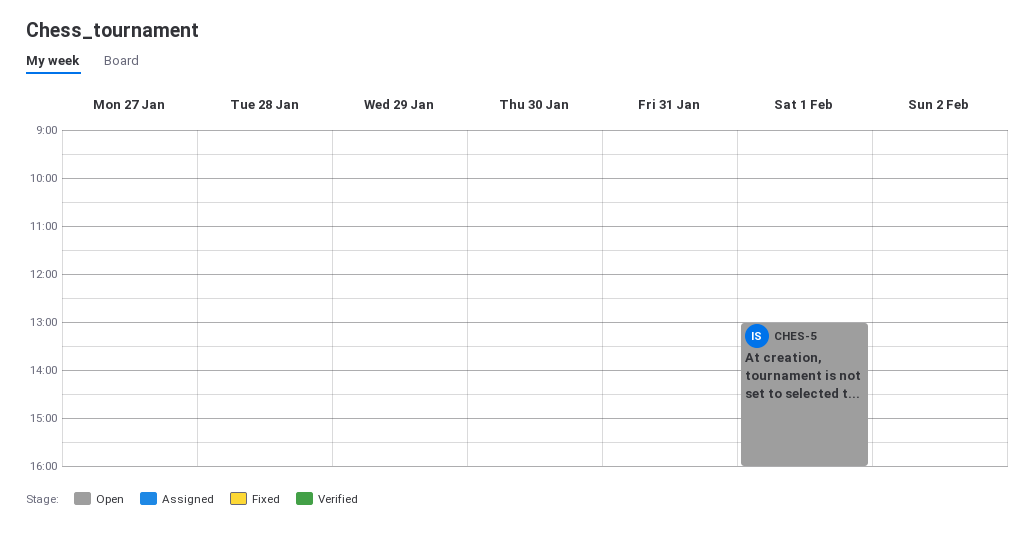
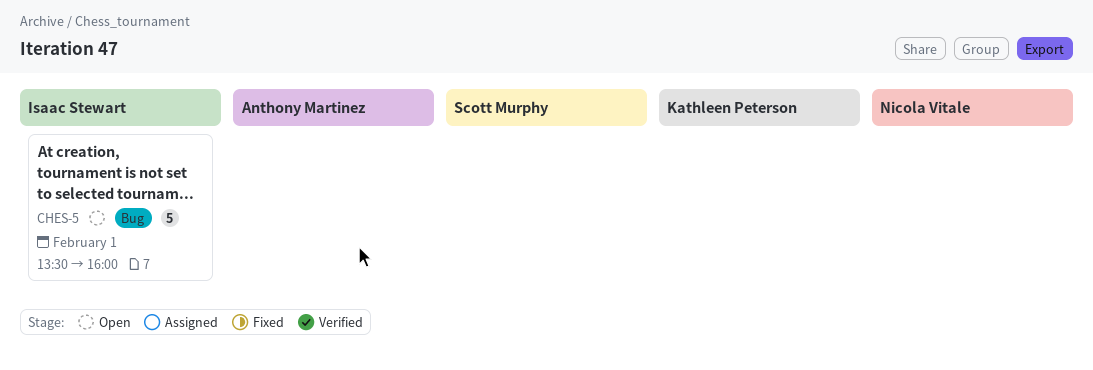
CHES-5, begins: 13:00 -> 13:30

